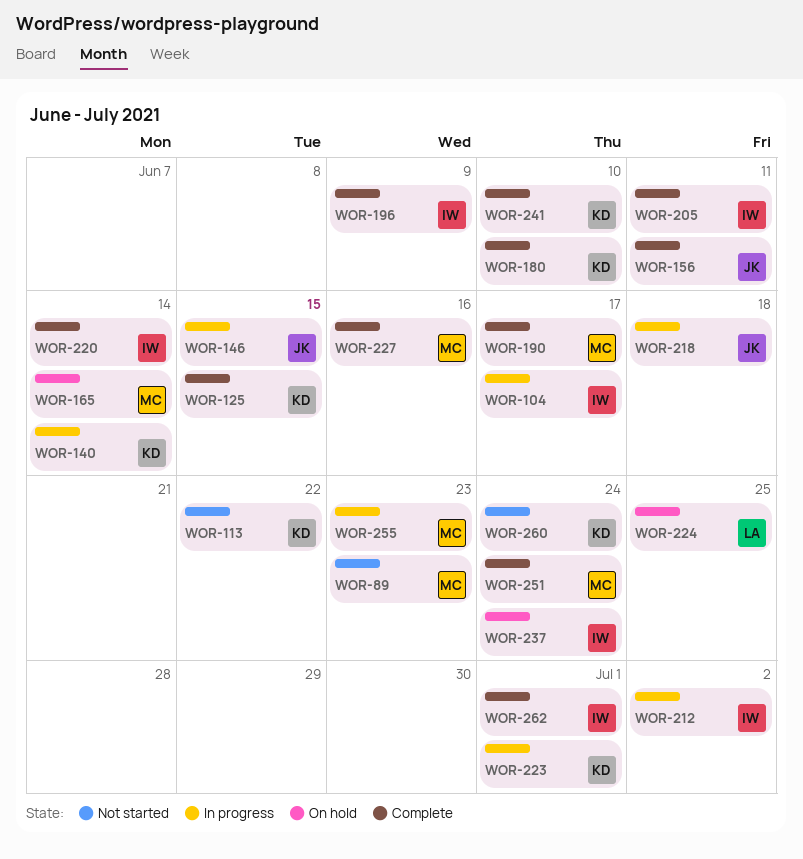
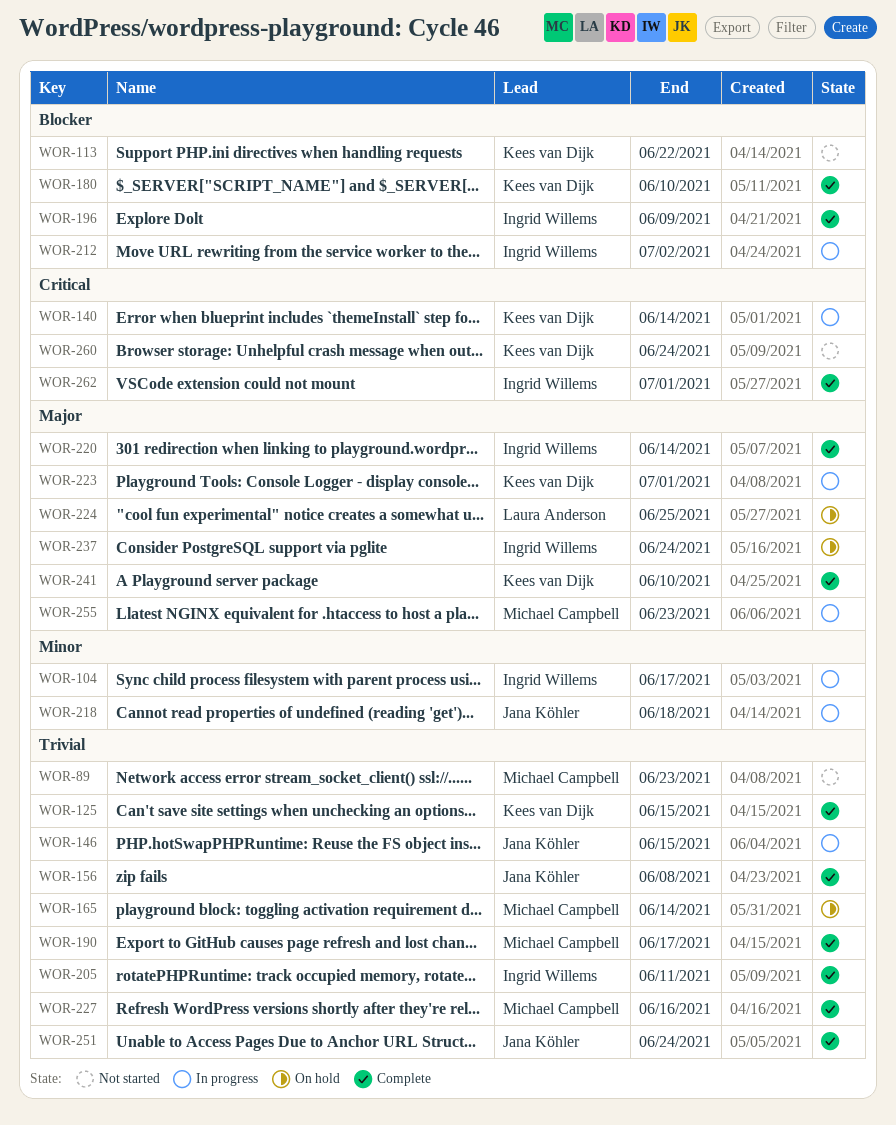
WOR-156, due: Jun 11 -> Jun 8
WOR-251, owner: Michael Campbell -> Jana Köhler

